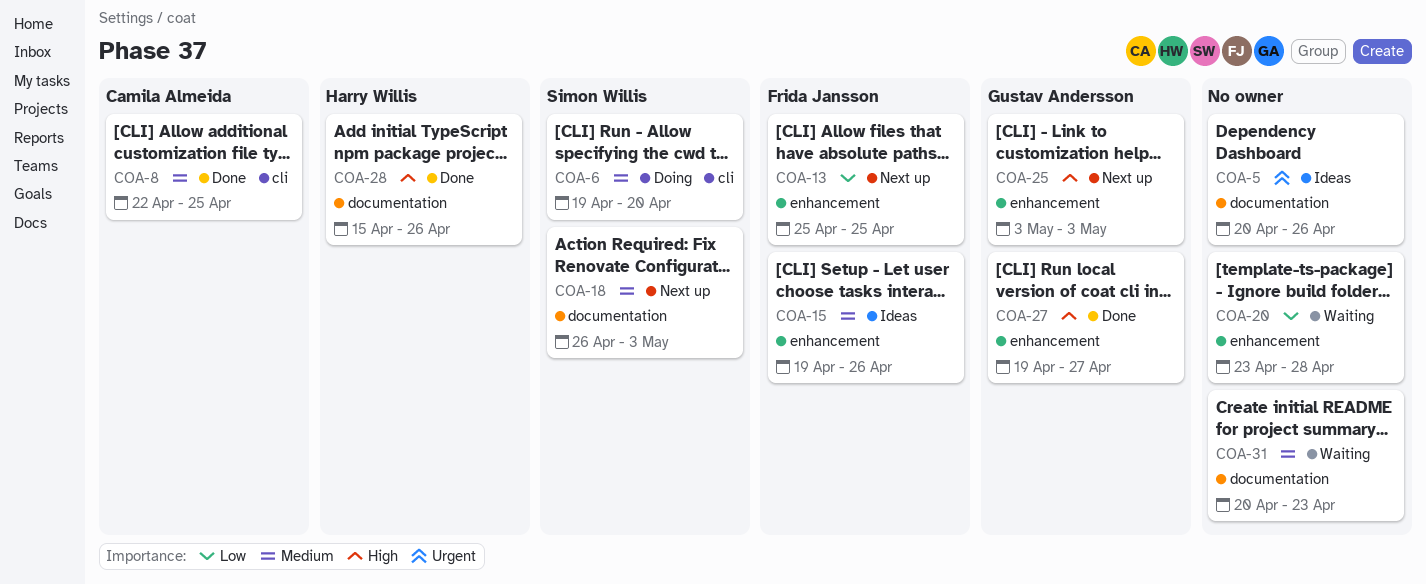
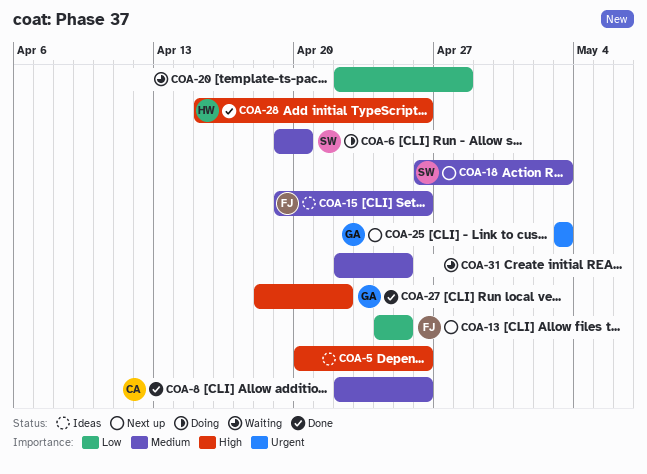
COA-5, priority: Urgent -> High
COA-8, due: Apr 25 -> Apr 26
COA-13, start: Apr 25 -> Apr 24
COA-20, start: Apr 23 -> Apr 22
COA-25, priority: High -> Urgent
COA-27, start: Apr 19 -> Apr 18
COA-27, due: Apr 27 -> Apr 22
COA-31, start: Apr 20 -> Apr 22
COA-31, due: Apr 23 -> Apr 25

